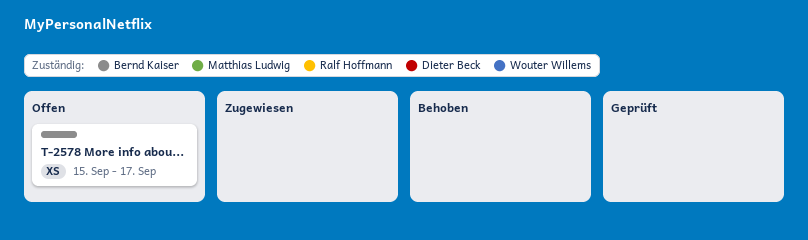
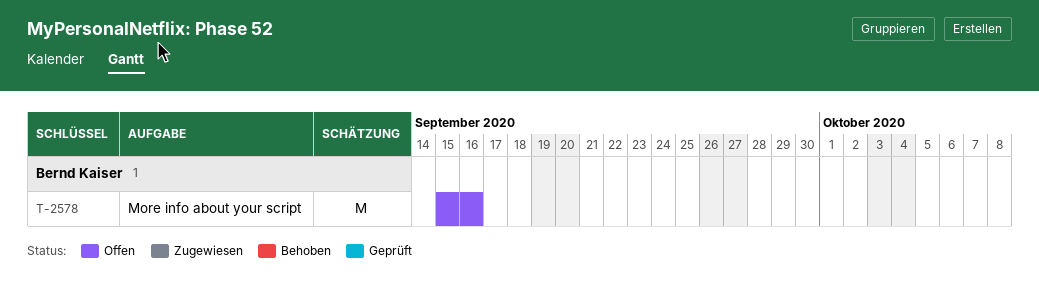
T-2578, estimate: XS -> M
T-2578, due: Sep 17 -> Sep 16

